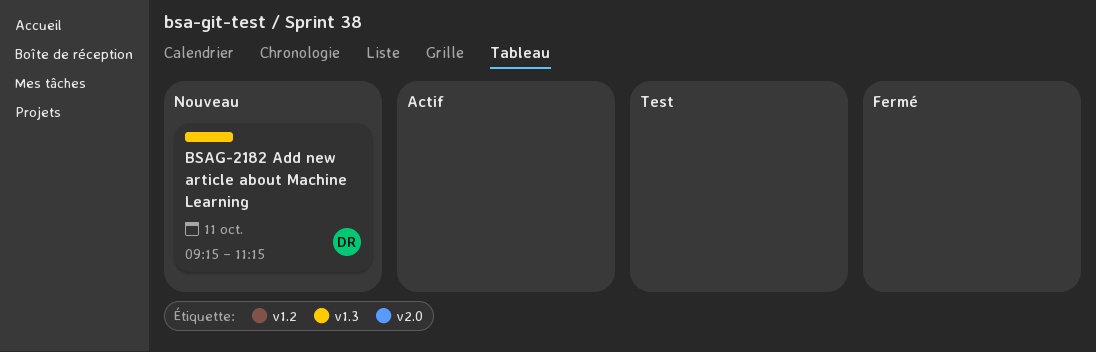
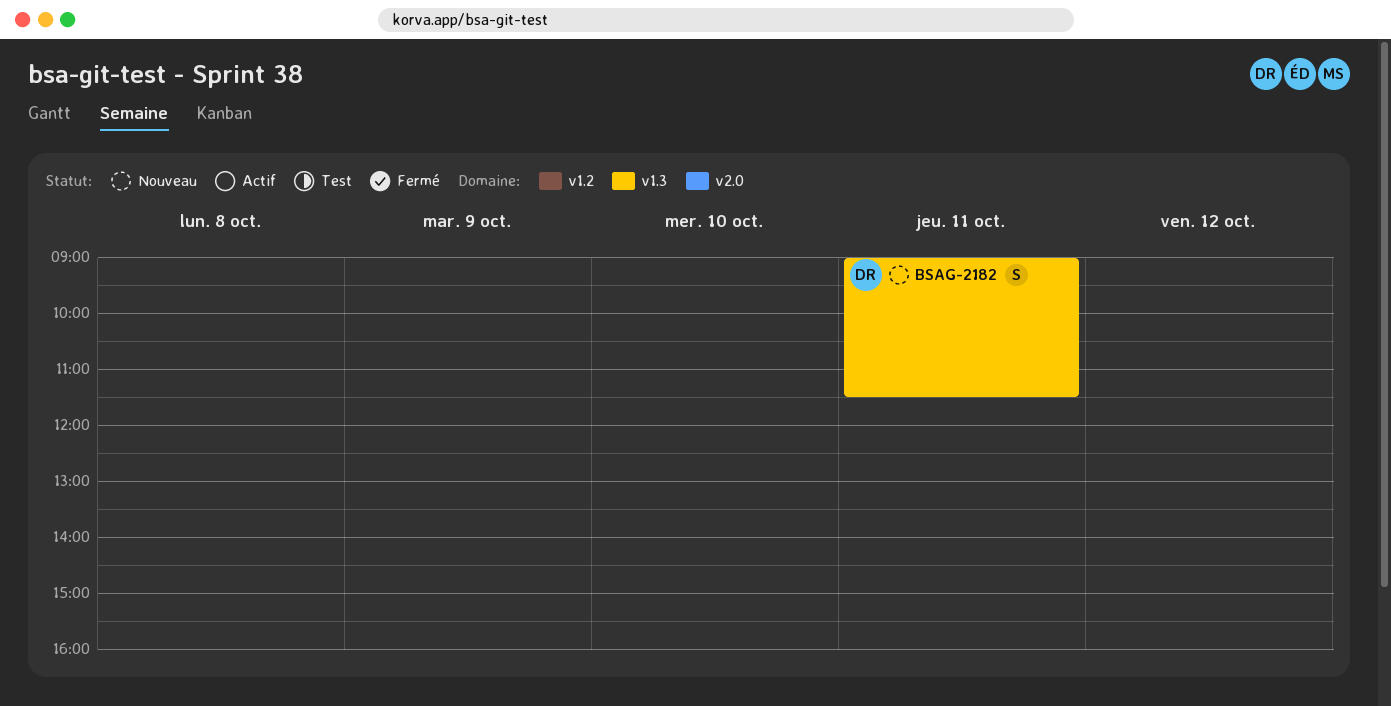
BSAG-2182, begins: 09:15 -> 09:00
BSAG-2182, ends: 11:15 -> 11:30

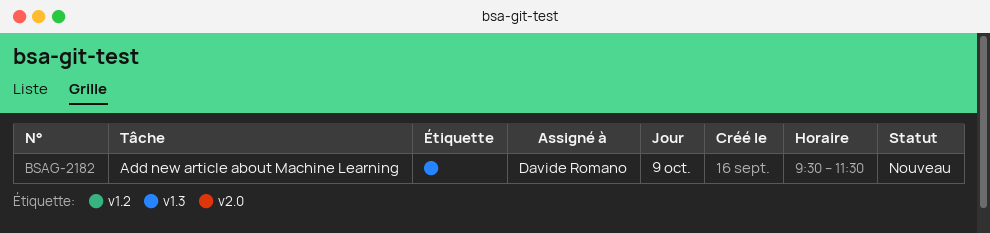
BSAG-2182, day: Oct 11 -> Oct 9
BSAG-2182, begins: 09:00 -> 09:30

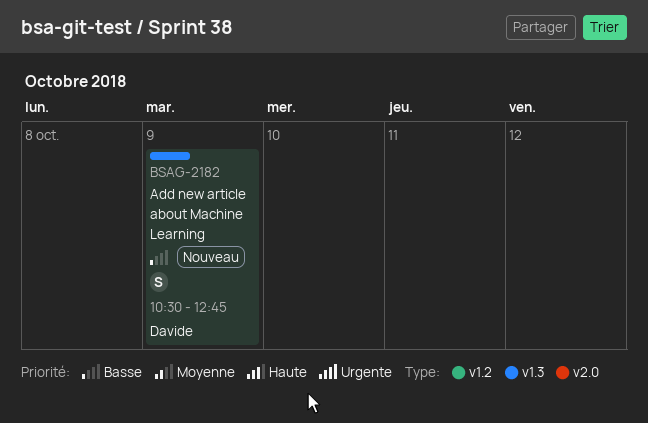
BSAG-2182, begins: 09:30 -> 10:30
BSAG-2182, ends: 11:30 -> 12:45

